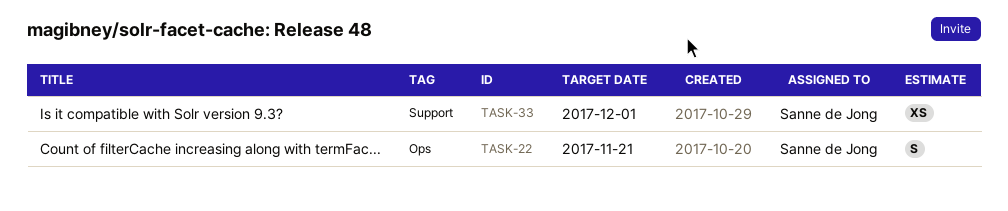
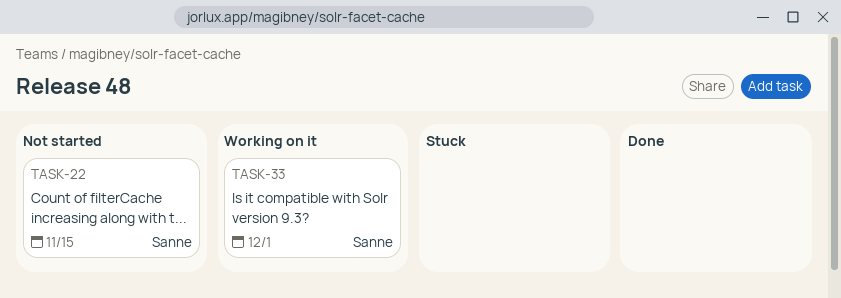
TASK-22, due: Nov 21 -> Nov 15

